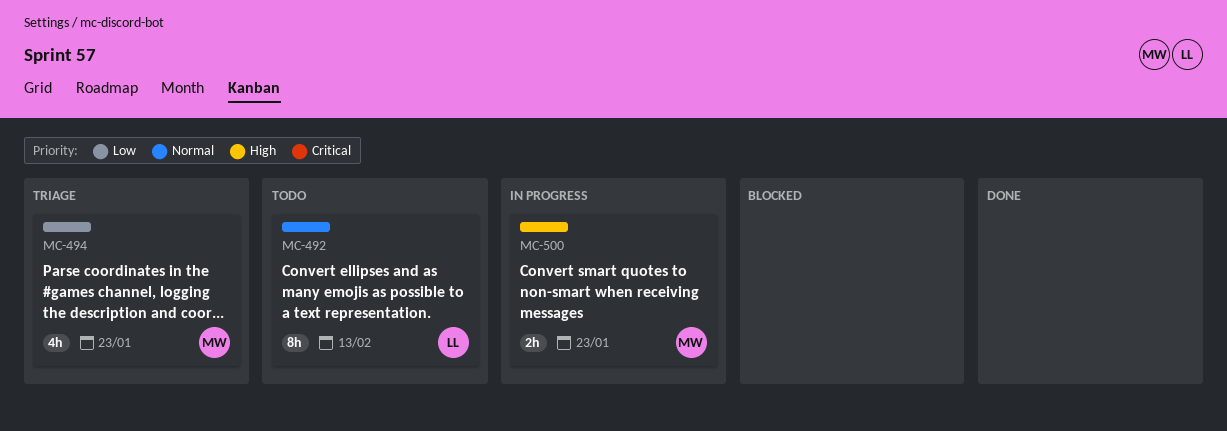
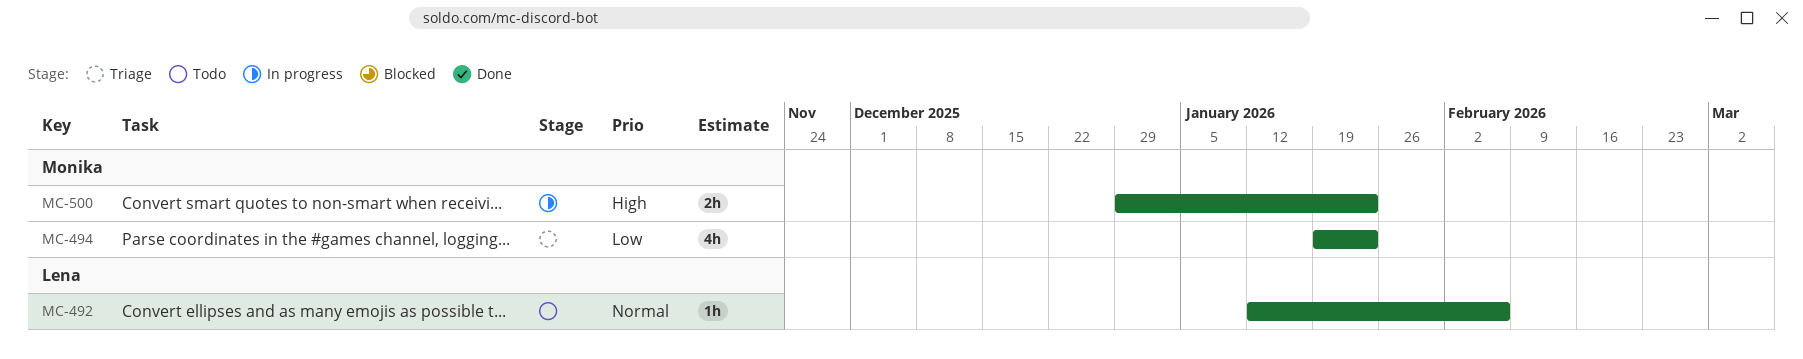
MC-492, estimate: 8h -> 1h
MC-492, due: Feb 13 -> Feb 6

